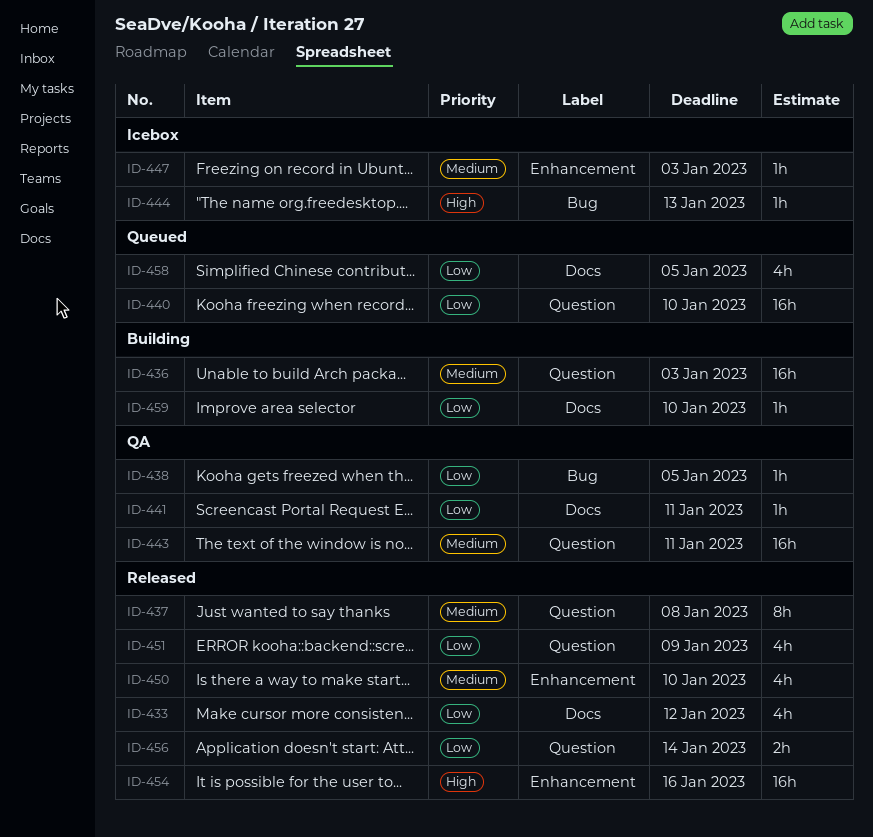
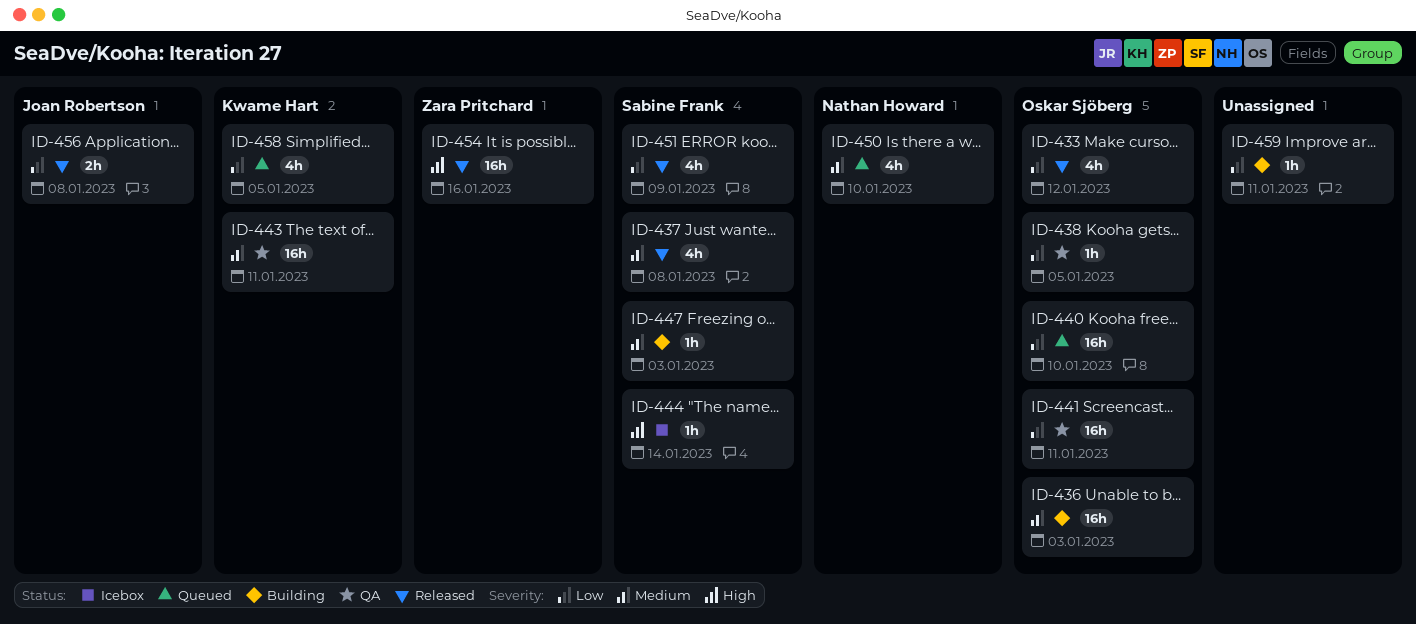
ID-437, estimate: 8h -> 4h
ID-441, estimate: 1h -> 16h
ID-444, due: Jan 13 -> Jan 14
ID-447, status: Icebox -> Building
ID-450, status: Released -> Queued
ID-456, due: Jan 14 -> Jan 8
ID-459, due: Jan 10 -> Jan 11

